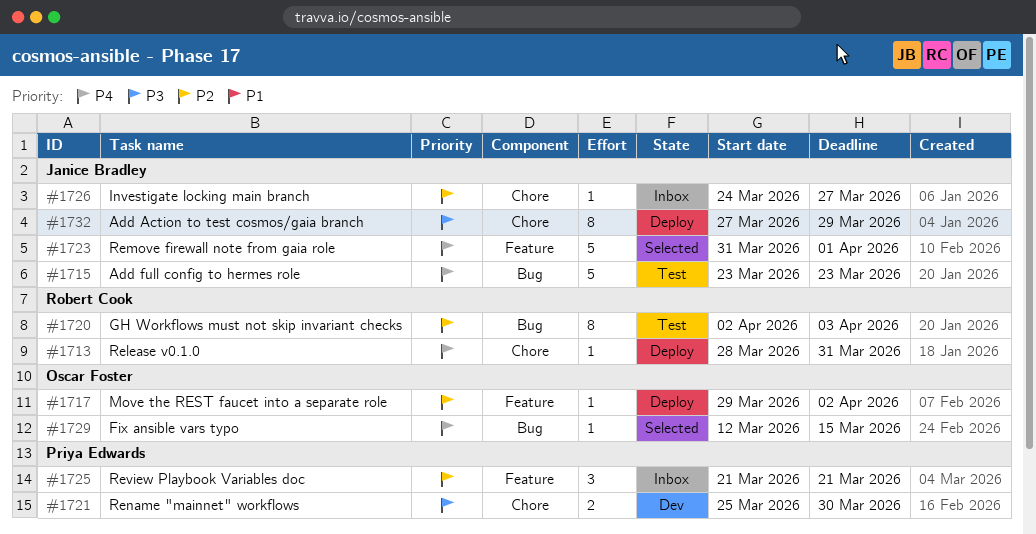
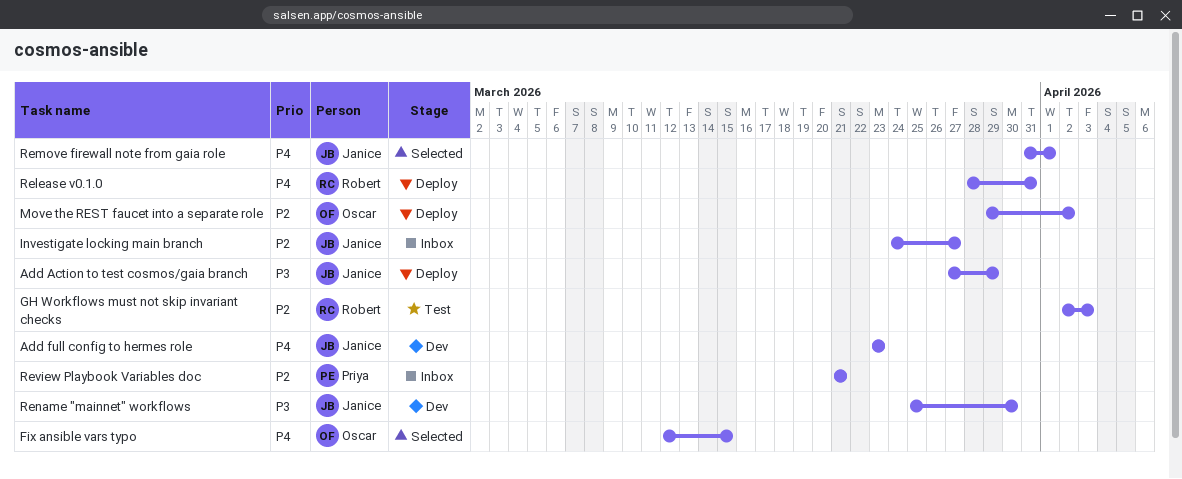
Add full config to hermes role, status: Test -> Dev
Rename "mainnet" workflows, owner: Priya Edwards -> Janice Bradley

